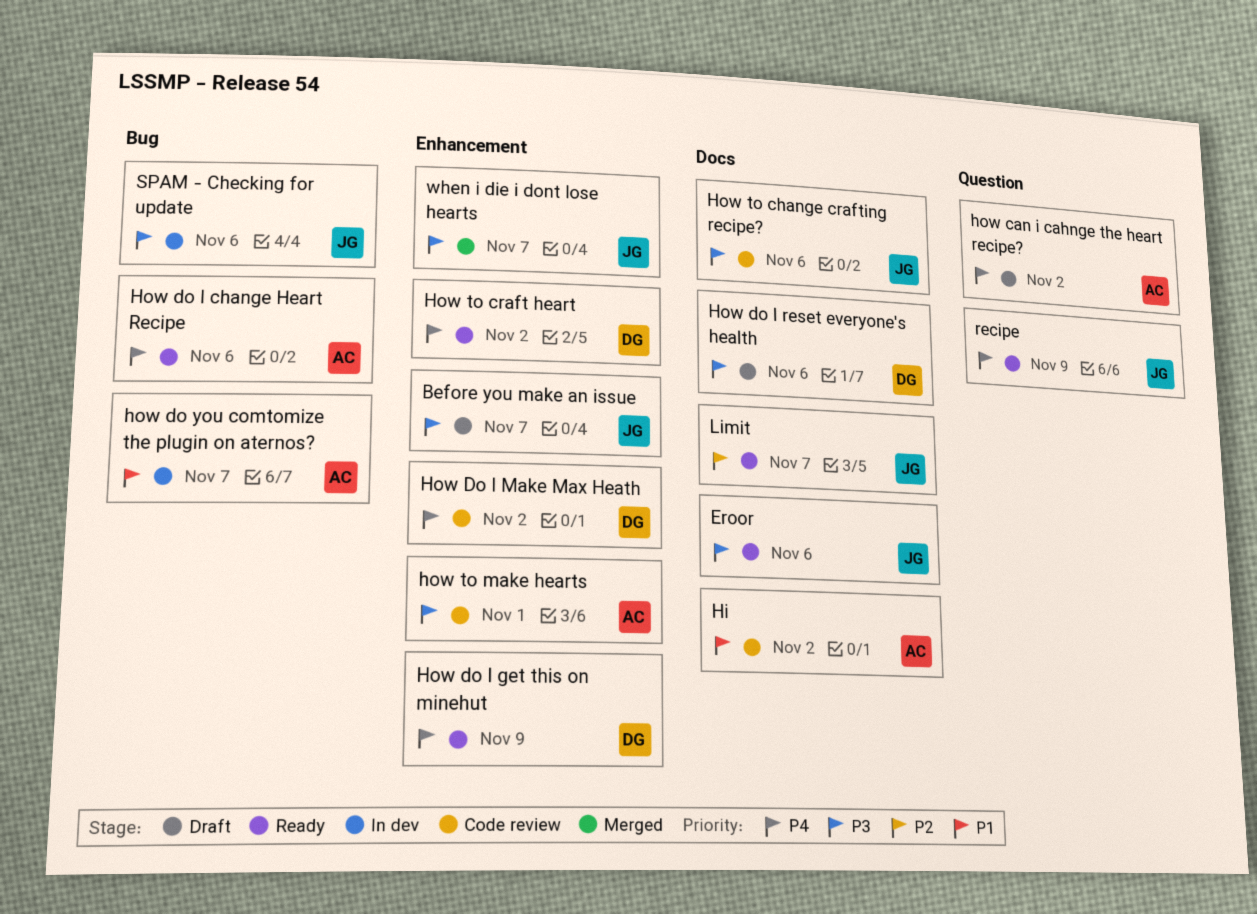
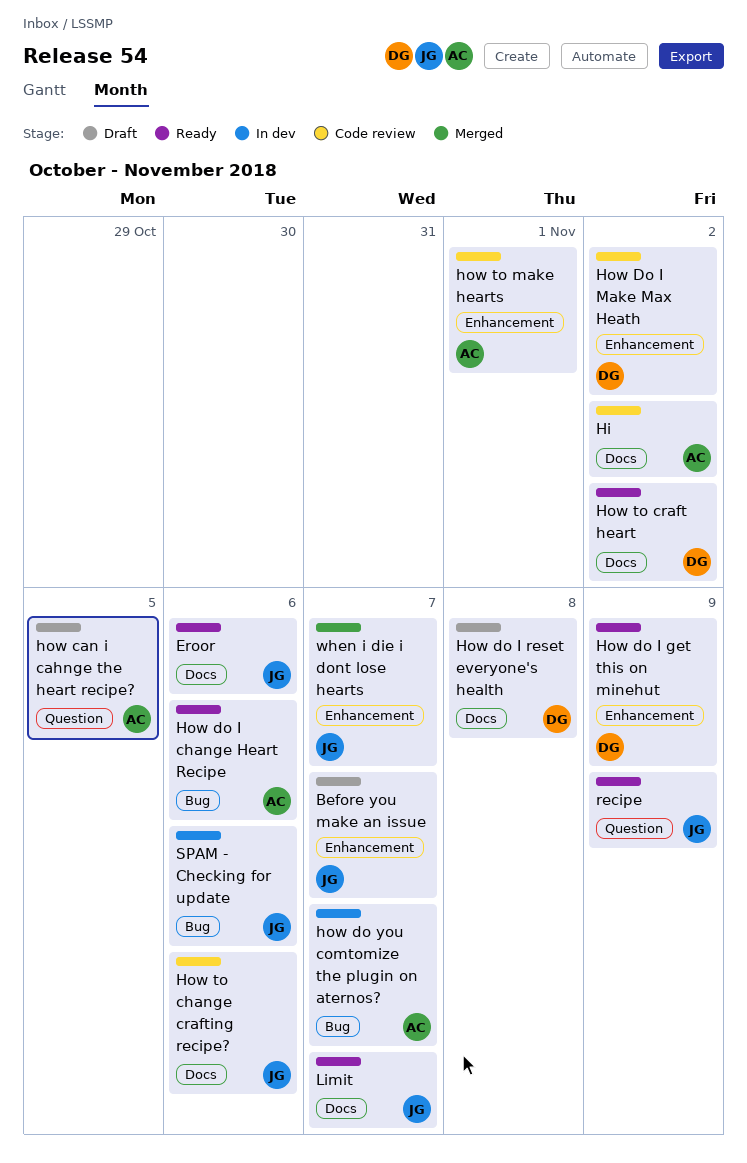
how can i cahnge the heart recipe?, due: Nov 2 -> Nov 5
How do I reset everyone's health, due: Nov 6 -> Nov 8
How to craft heart, label: Enhancement -> Docs

